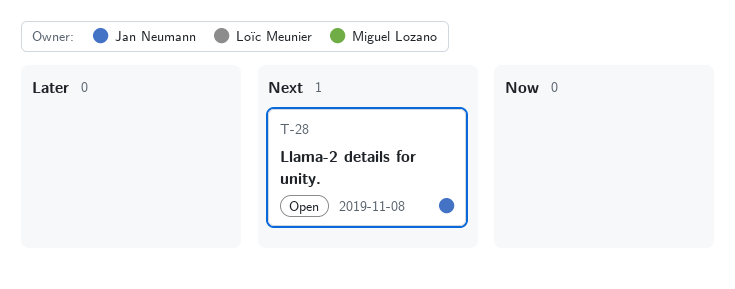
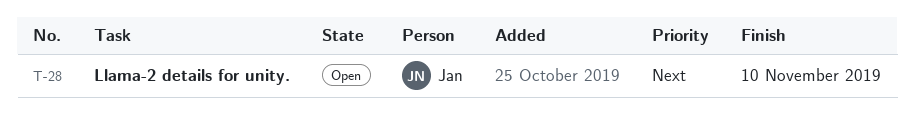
T-28, due: Nov 8 -> Nov 10

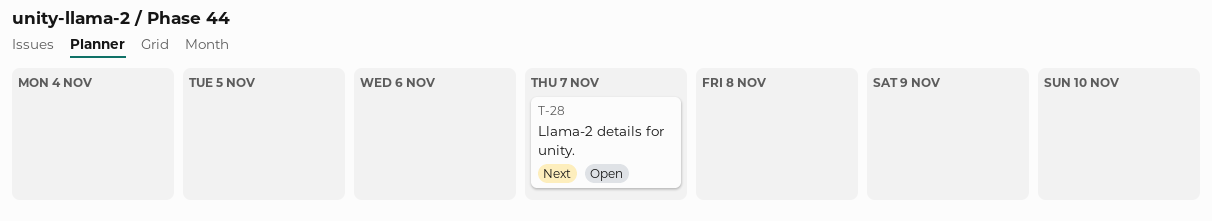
T-28, due: Nov 10 -> Nov 7

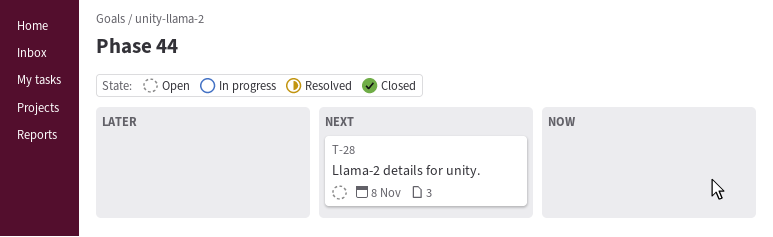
T-28, due: Nov 7 -> Nov 8

